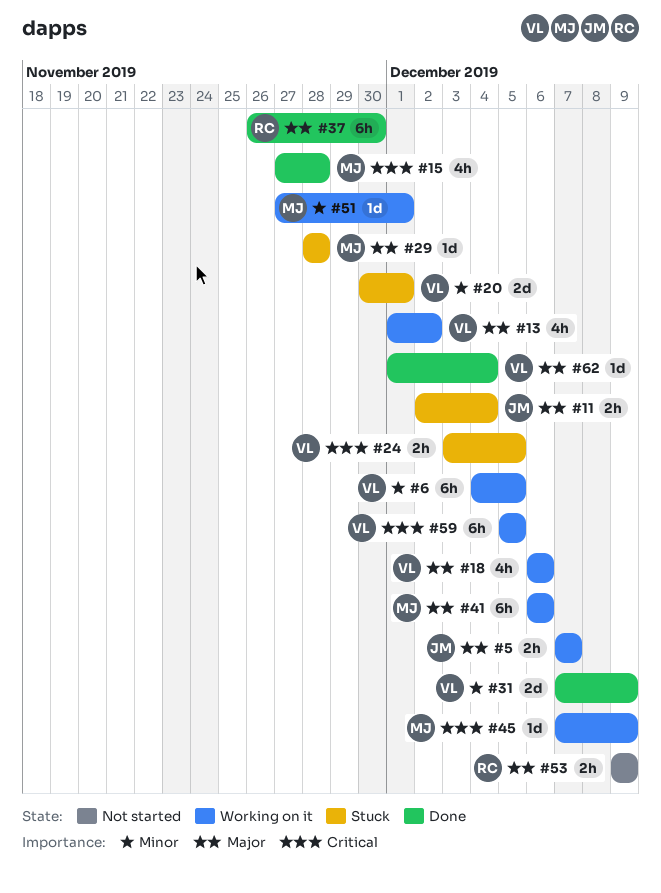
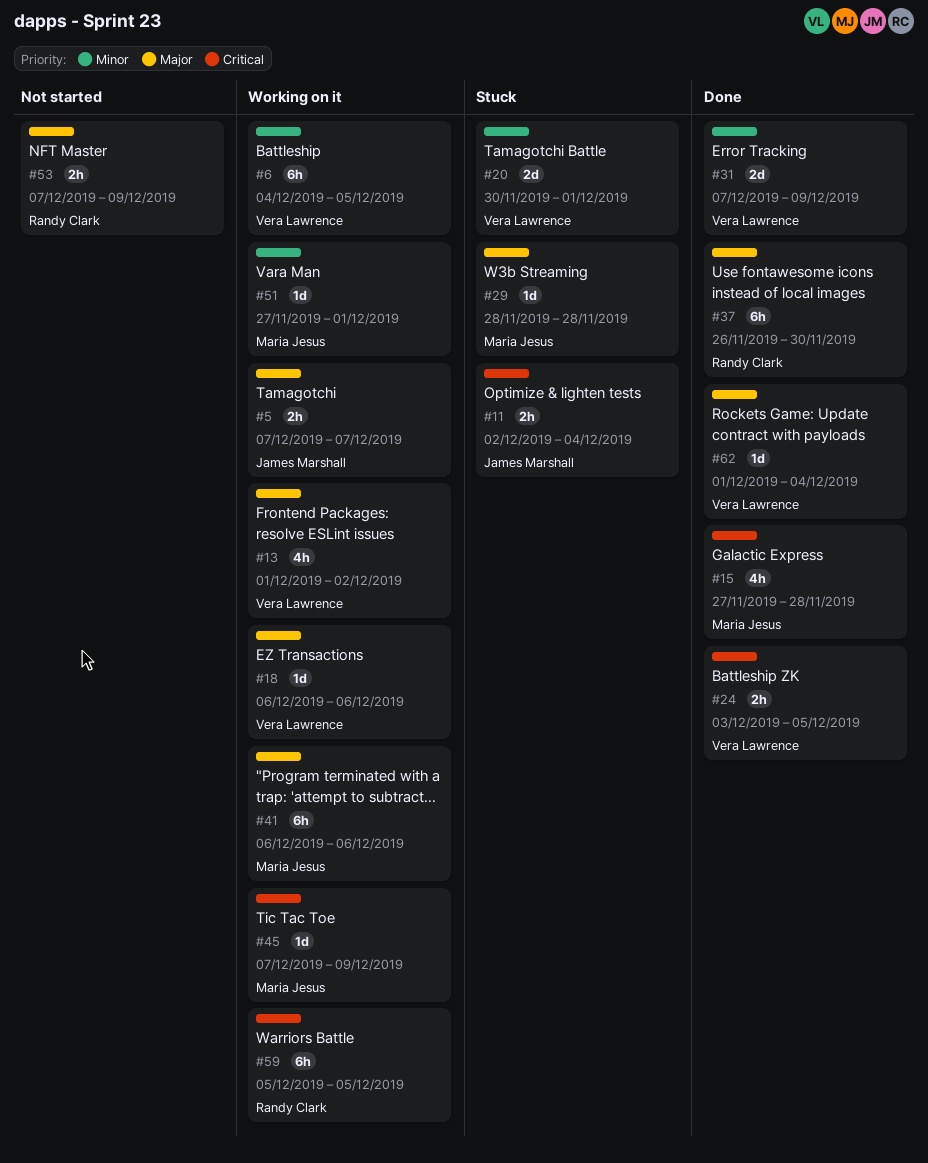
#11, priority: Major -> Critical
#18, estimate: 4h -> 1d
#24, status: Stuck -> Done
#53, start: Dec 9 -> Dec 7
#59, owner: Vera Lawrence -> Randy Clark

